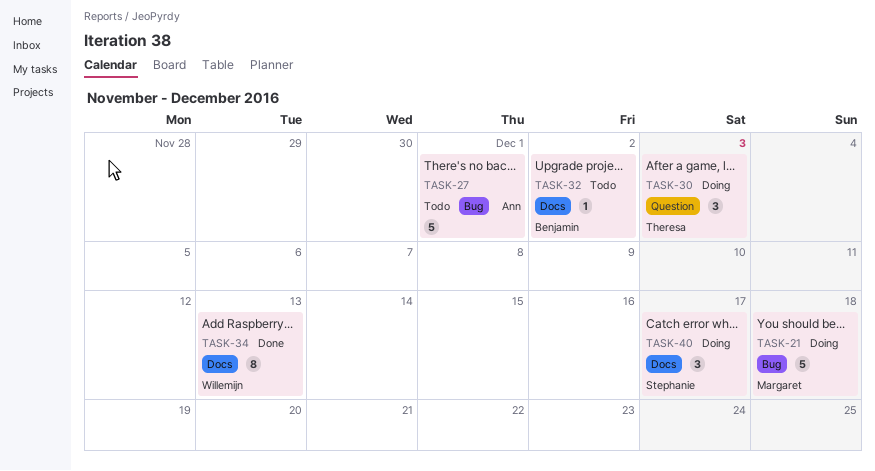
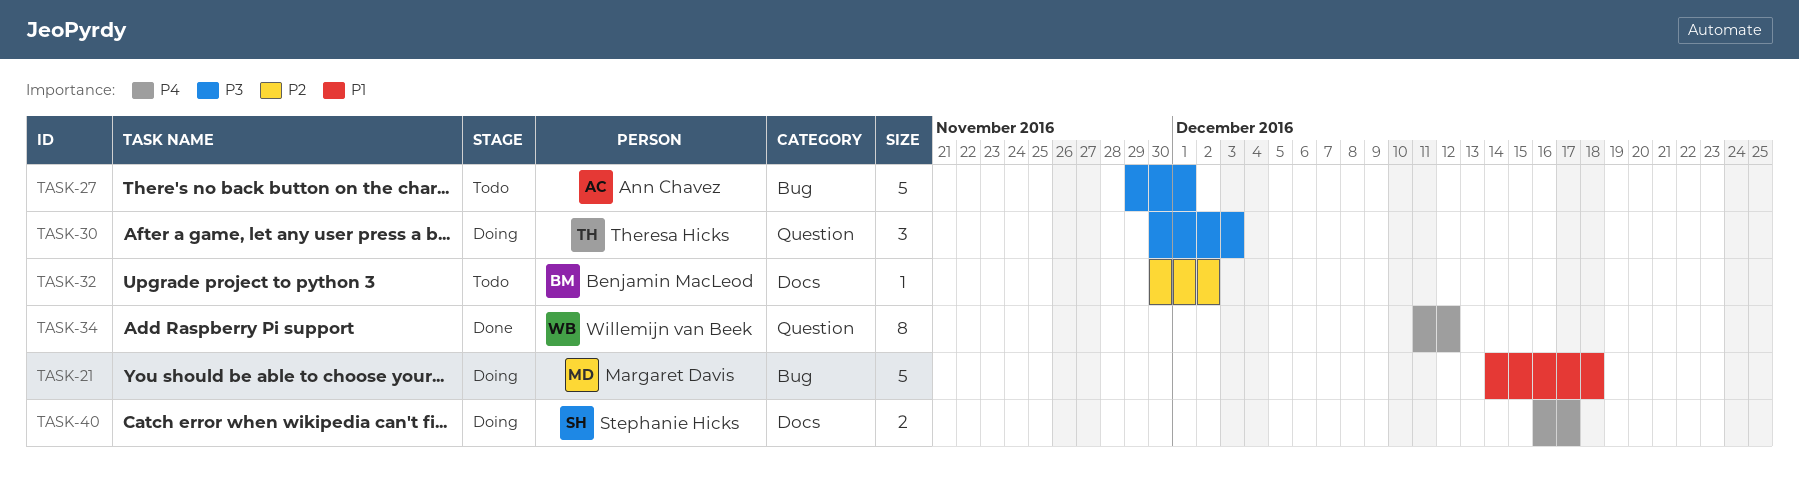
TASK-34, label: Docs -> Question
TASK-34, due: Dec 13 -> Dec 12
TASK-40, estimate: 3 -> 2

